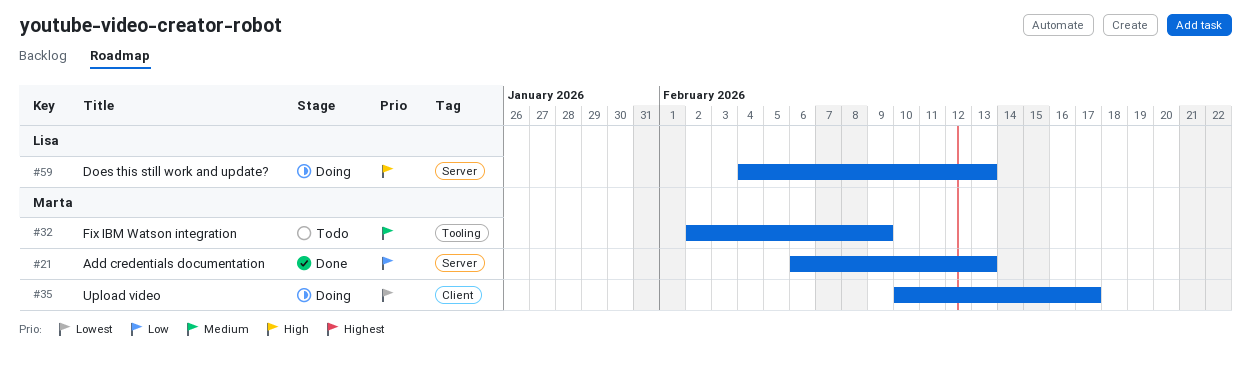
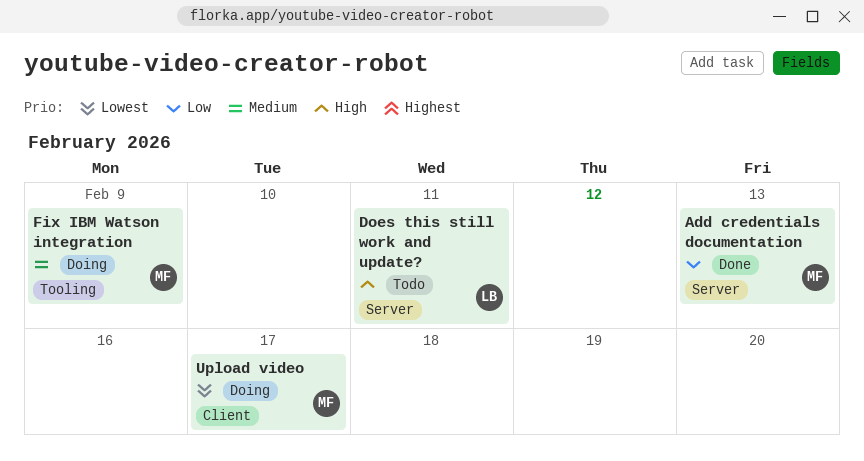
Does this still work and update?, status: Doing -> Todo
Does this still work and update?, due: Feb 13 -> Feb 11
Fix IBM Watson integration, status: Todo -> Doing

